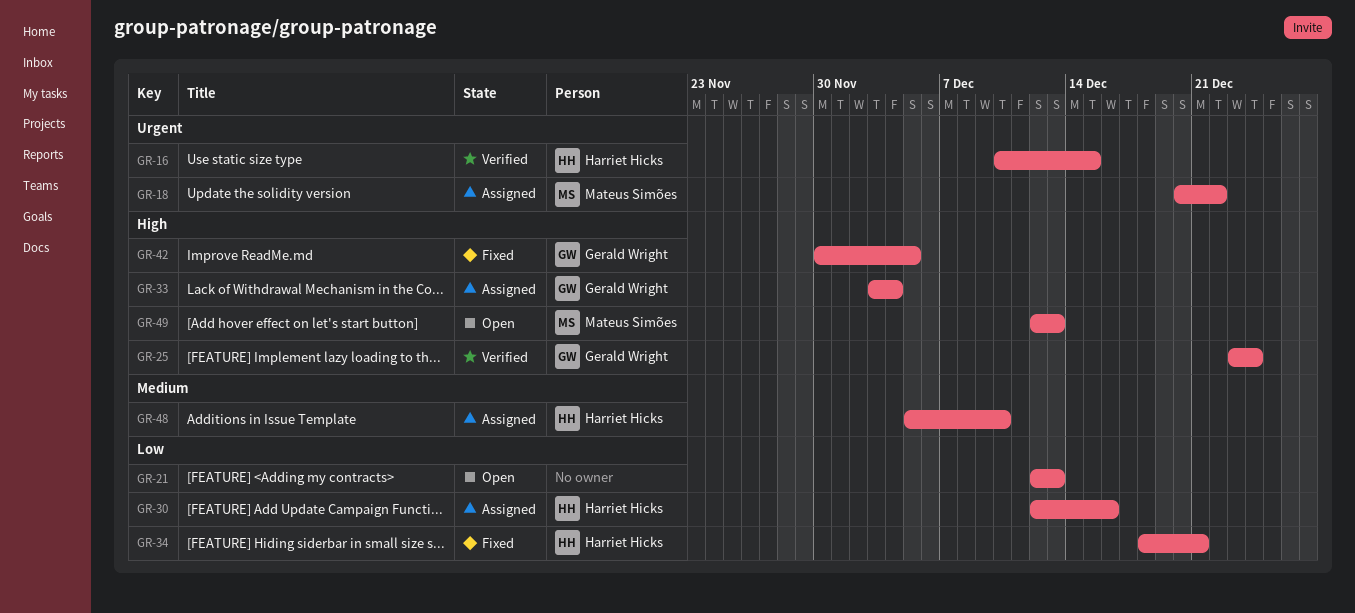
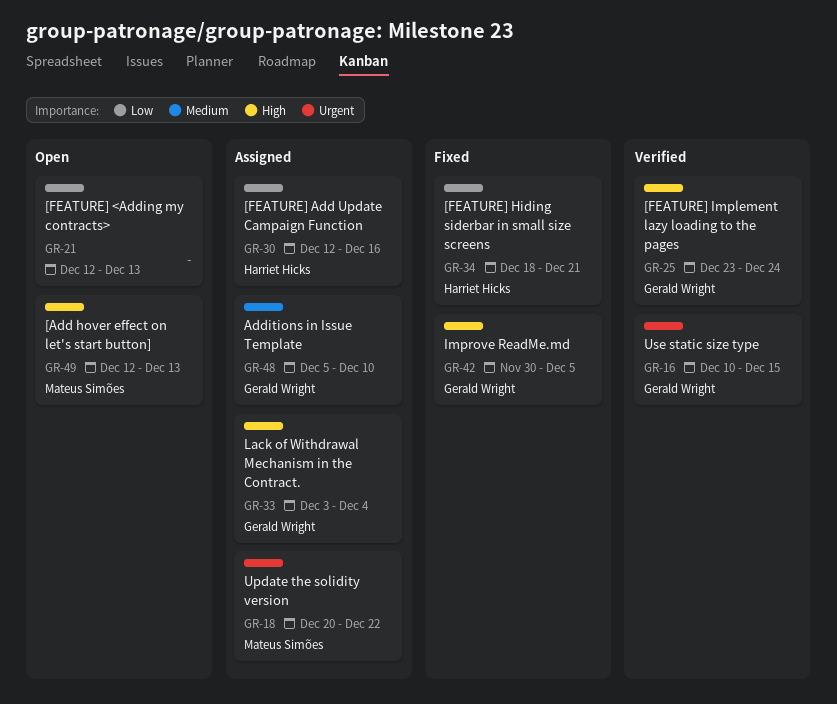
GR-16, owner: Harriet Hicks -> Gerald Wright
GR-48, owner: Harriet Hicks -> Gerald Wright

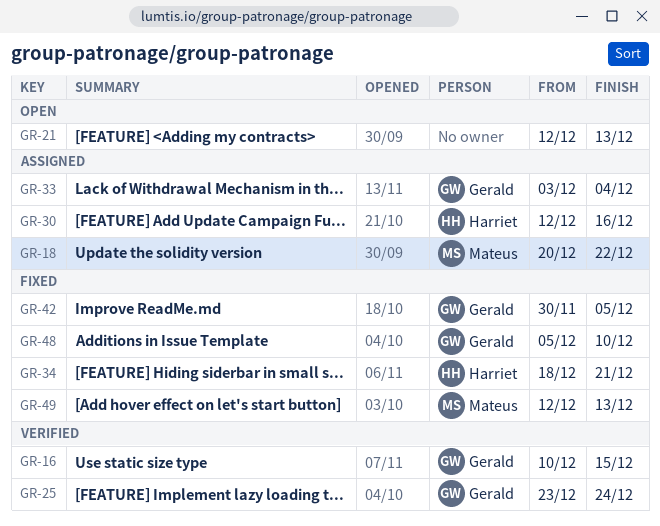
GR-48, status: Assigned -> Fixed
GR-49, status: Open -> Fixed

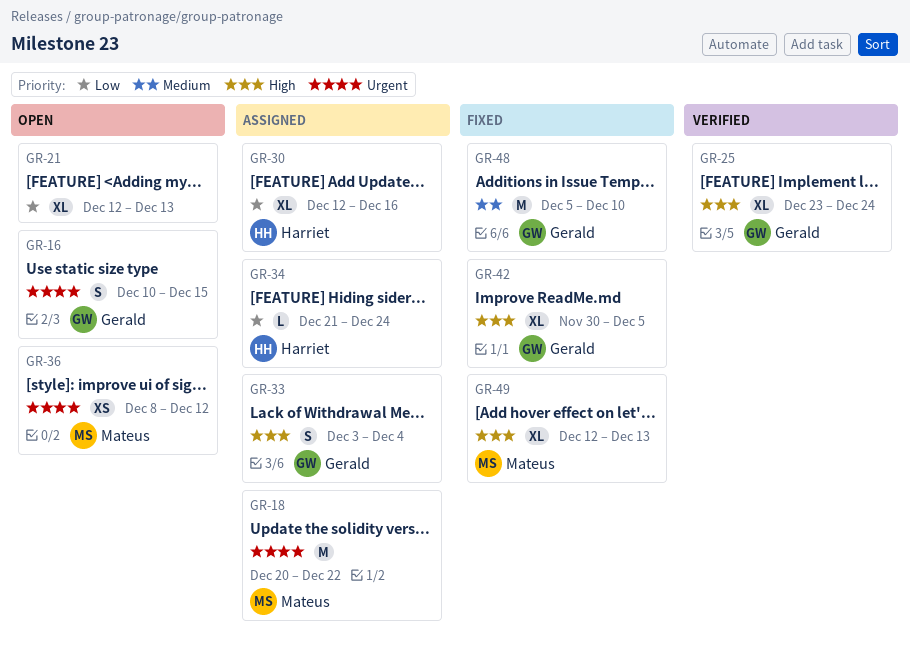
GR-16, status: Verified -> Open
GR-34, status: Fixed -> Assigned
GR-34, start: Dec 18 -> Dec 21
GR-34, due: Dec 21 -> Dec 24
GR-36: none -> present

